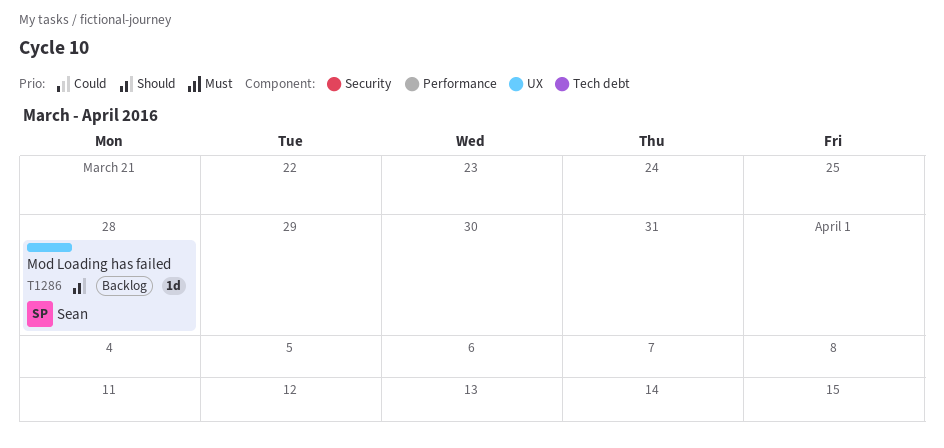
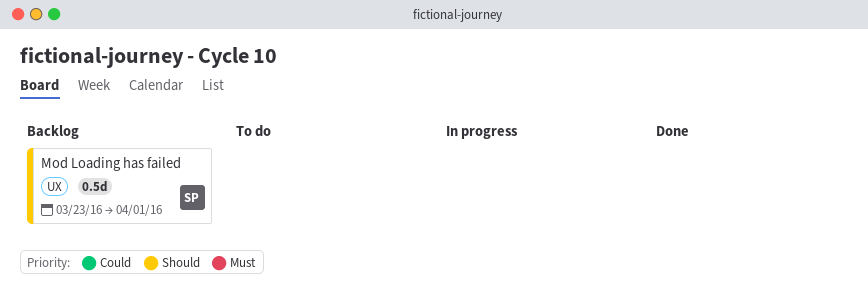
Mod Loading has failed, estimate: 1d -> 0.5d
Mod Loading has failed, due: Mar 28 -> Apr 1

